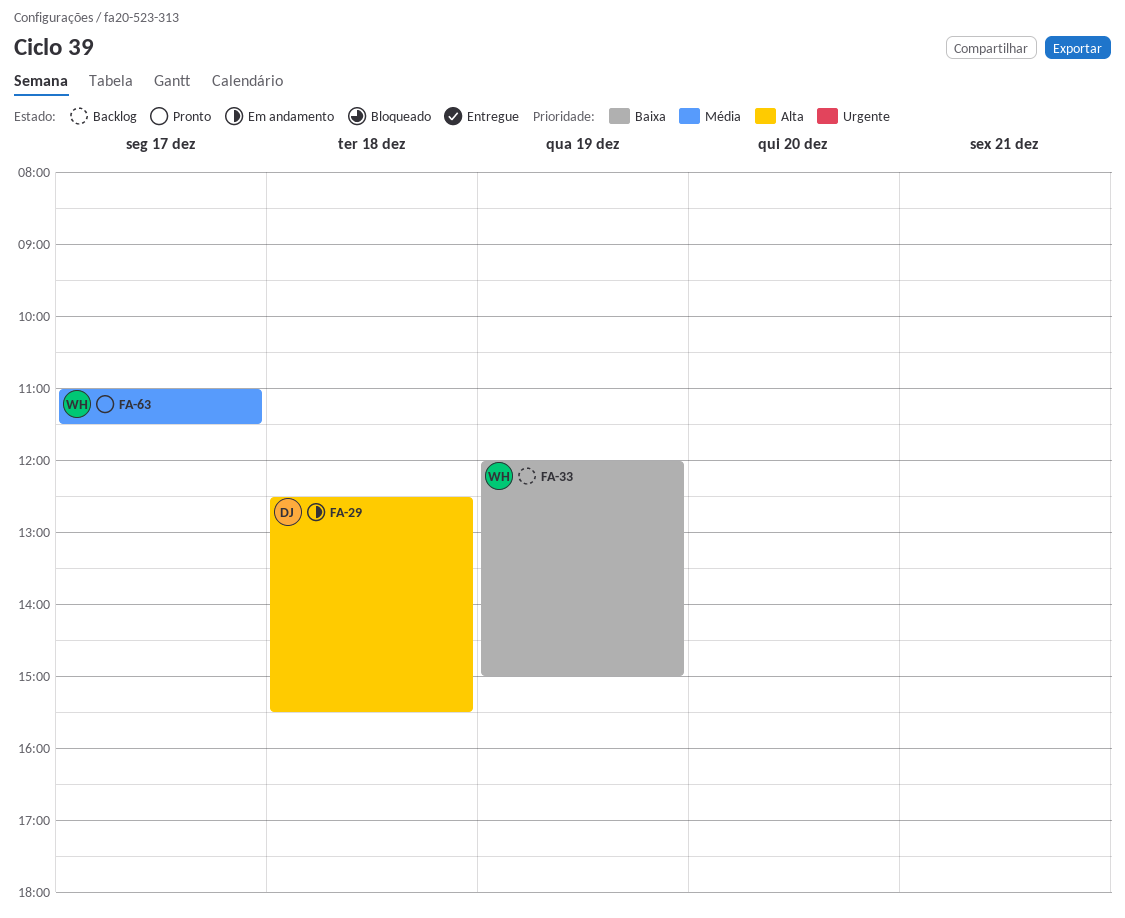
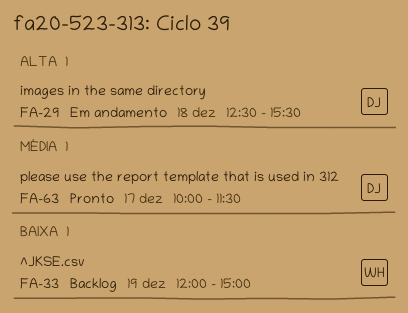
FA-63, owner: WH -> DJ
FA-63, begins: 11:00 -> 10:00

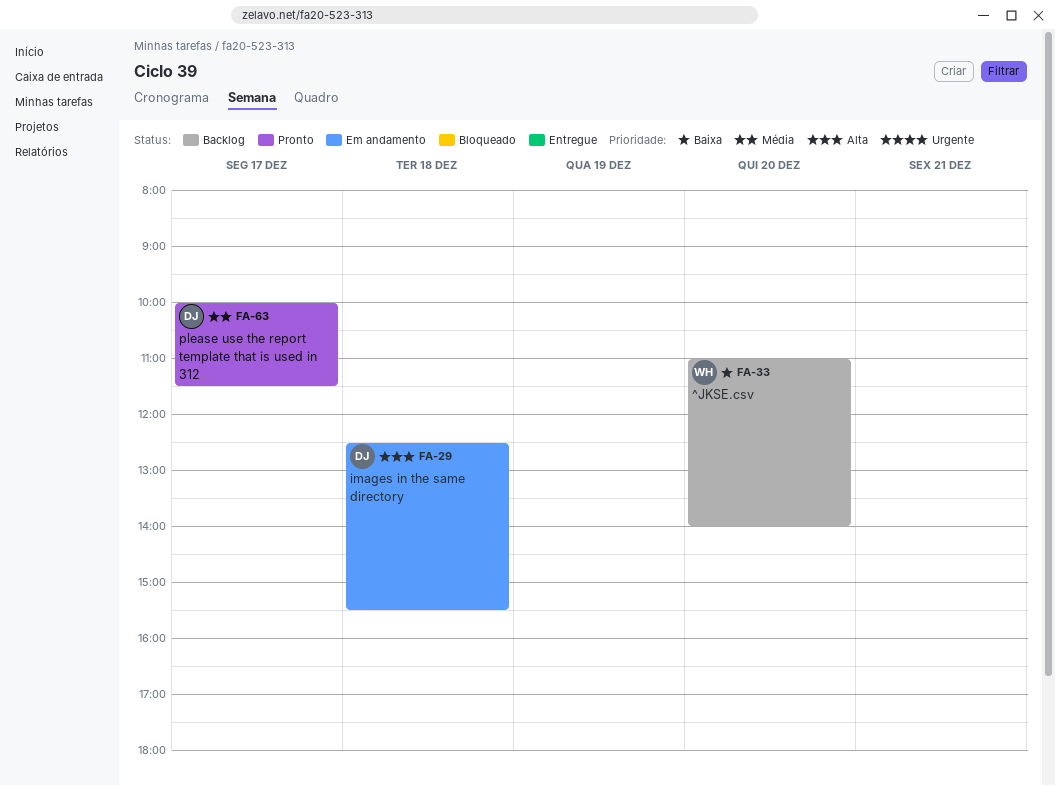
FA-33, day: Dec 19 -> Dec 20
FA-33, begins: 12:00 -> 11:00
FA-33, ends: 15:00 -> 14:00

